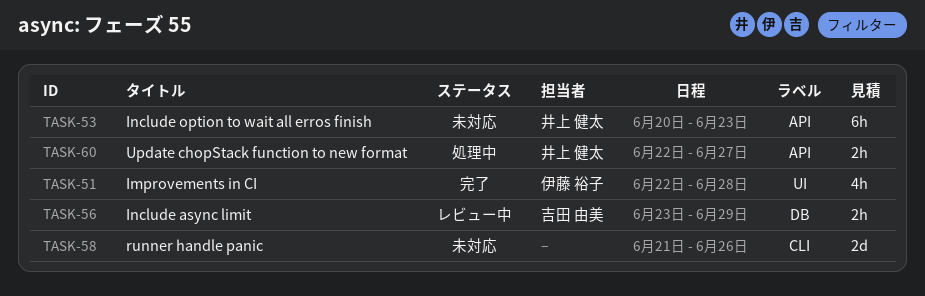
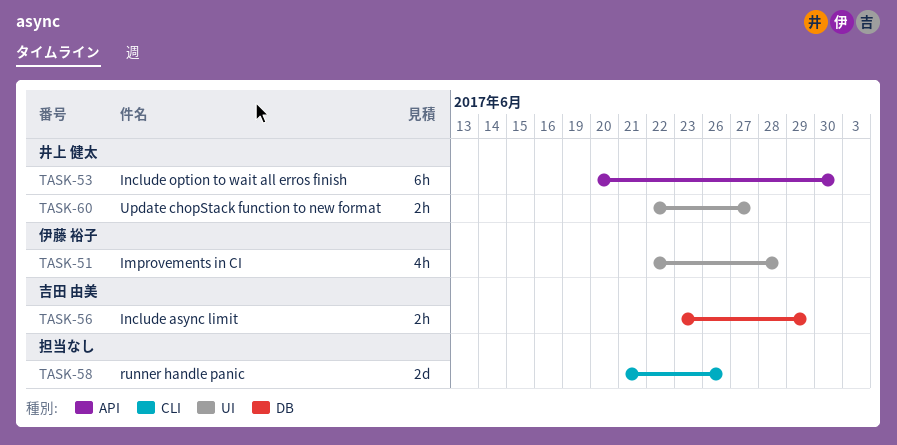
TASK-53, due: Jun 23 -> Jun 30
TASK-60, label: API -> UI

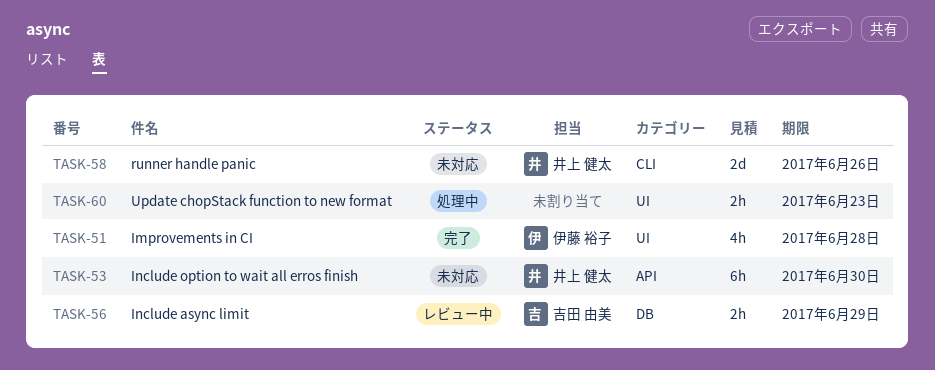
TASK-58, owner: none -> 井上 健太
TASK-60, owner: 井上 健太 -> none
TASK-60, due: Jun 27 -> Jun 23

